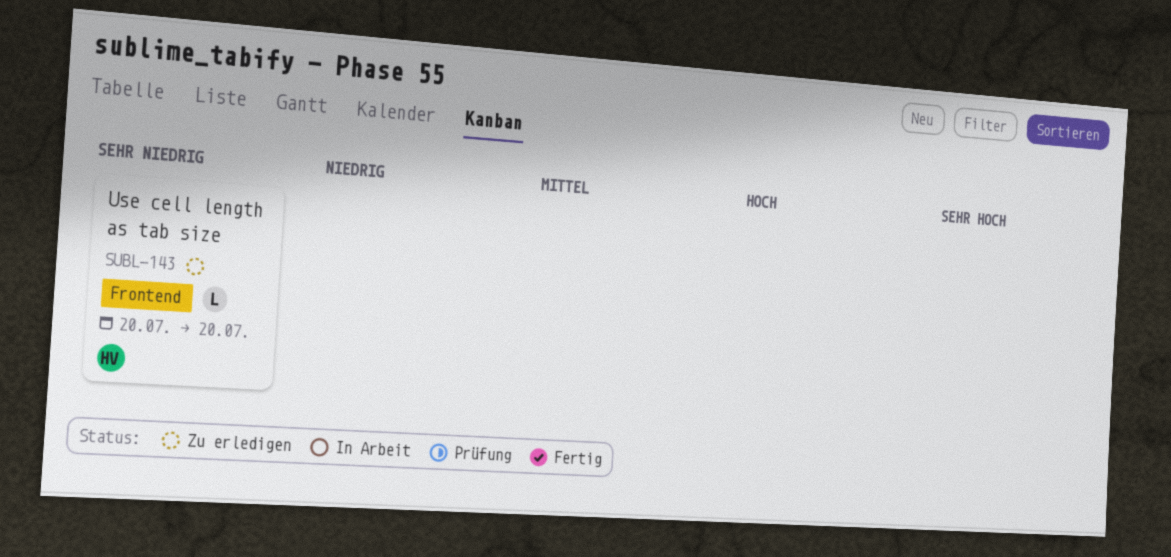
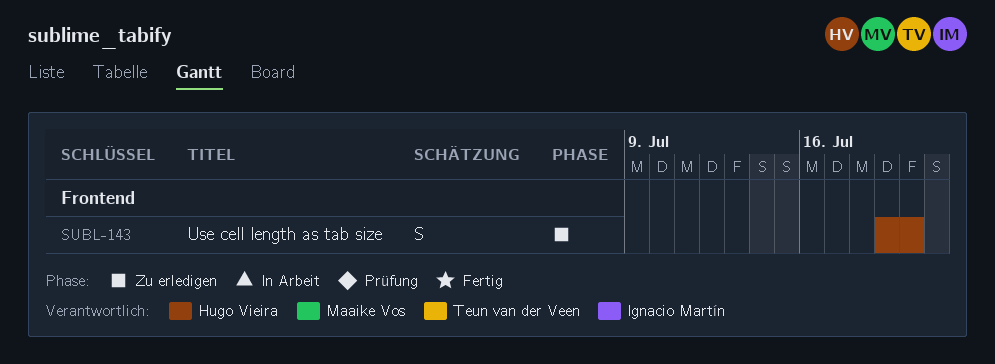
SUBL-143, estimate: L -> S
SUBL-143, start: Jul 20 -> Jul 19

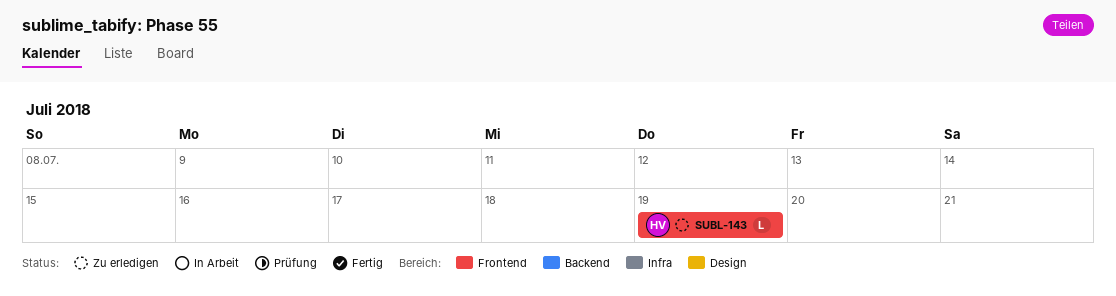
SUBL-143, estimate: S -> L
SUBL-143, due: Jul 20 -> Jul 19

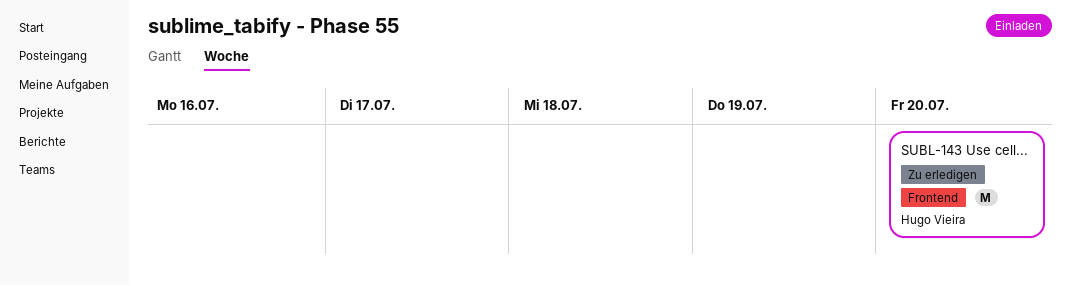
SUBL-143, estimate: L -> M
SUBL-143, due: Jul 19 -> Jul 20

